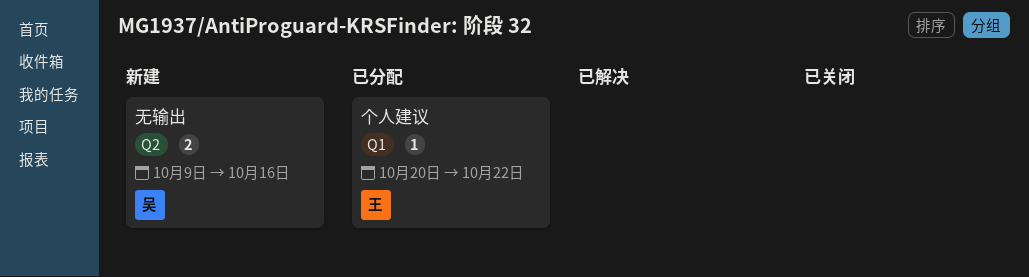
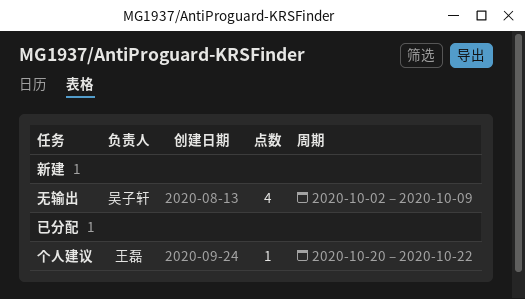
无输出, estimate: 2 -> 4
无输出, start: Oct 9 -> Oct 2
无输出, due: Oct 16 -> Oct 9

